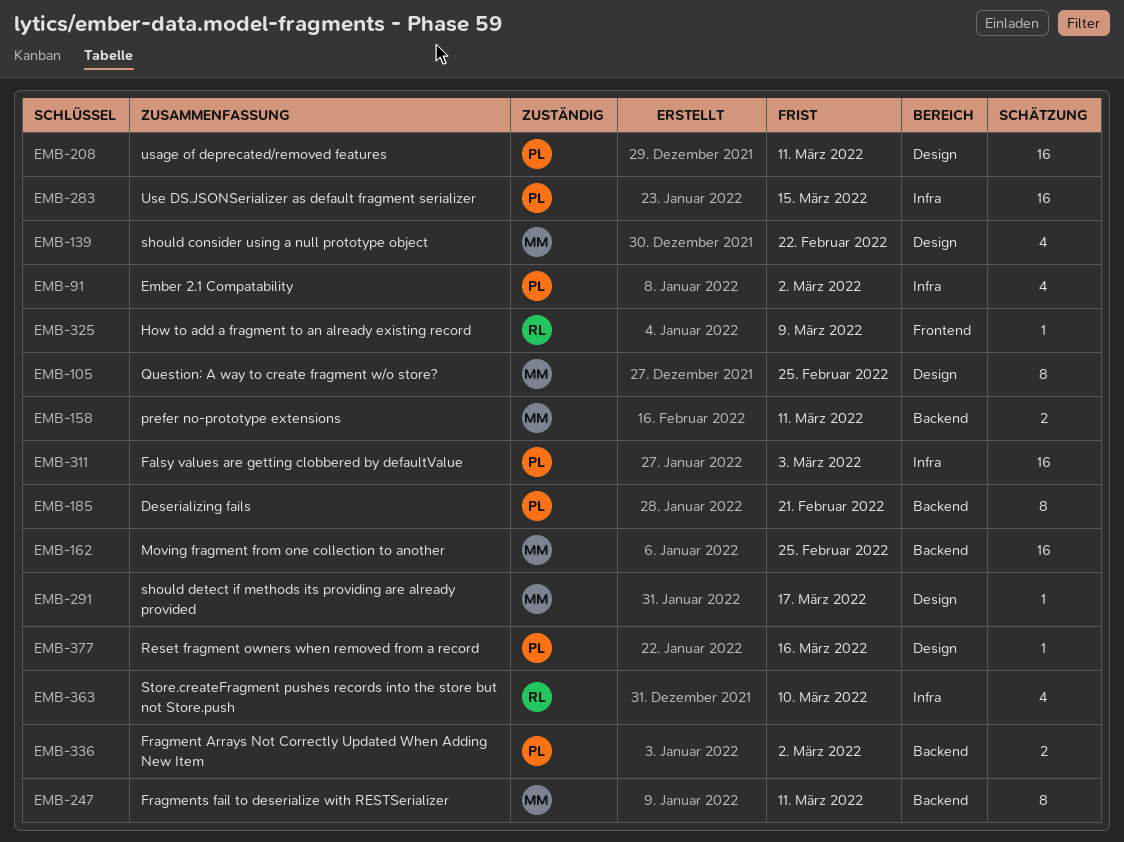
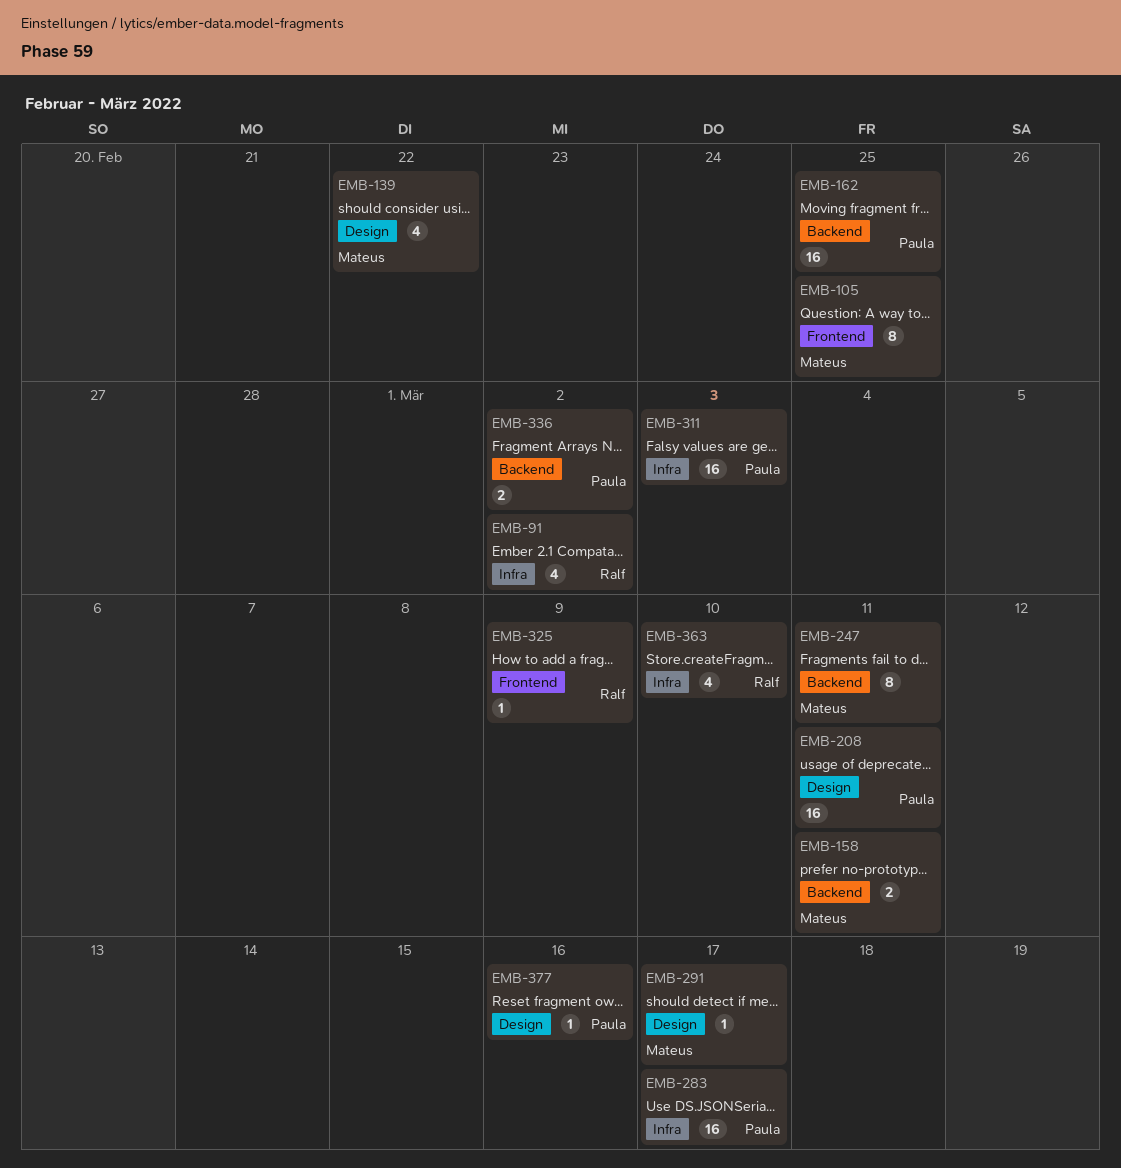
EMB-91, owner: Paula -> Ralf
EMB-105, label: Design -> Frontend
EMB-162, owner: Mateus -> Paula
EMB-185: present -> none
EMB-283, due: Mar 15 -> Mar 17

